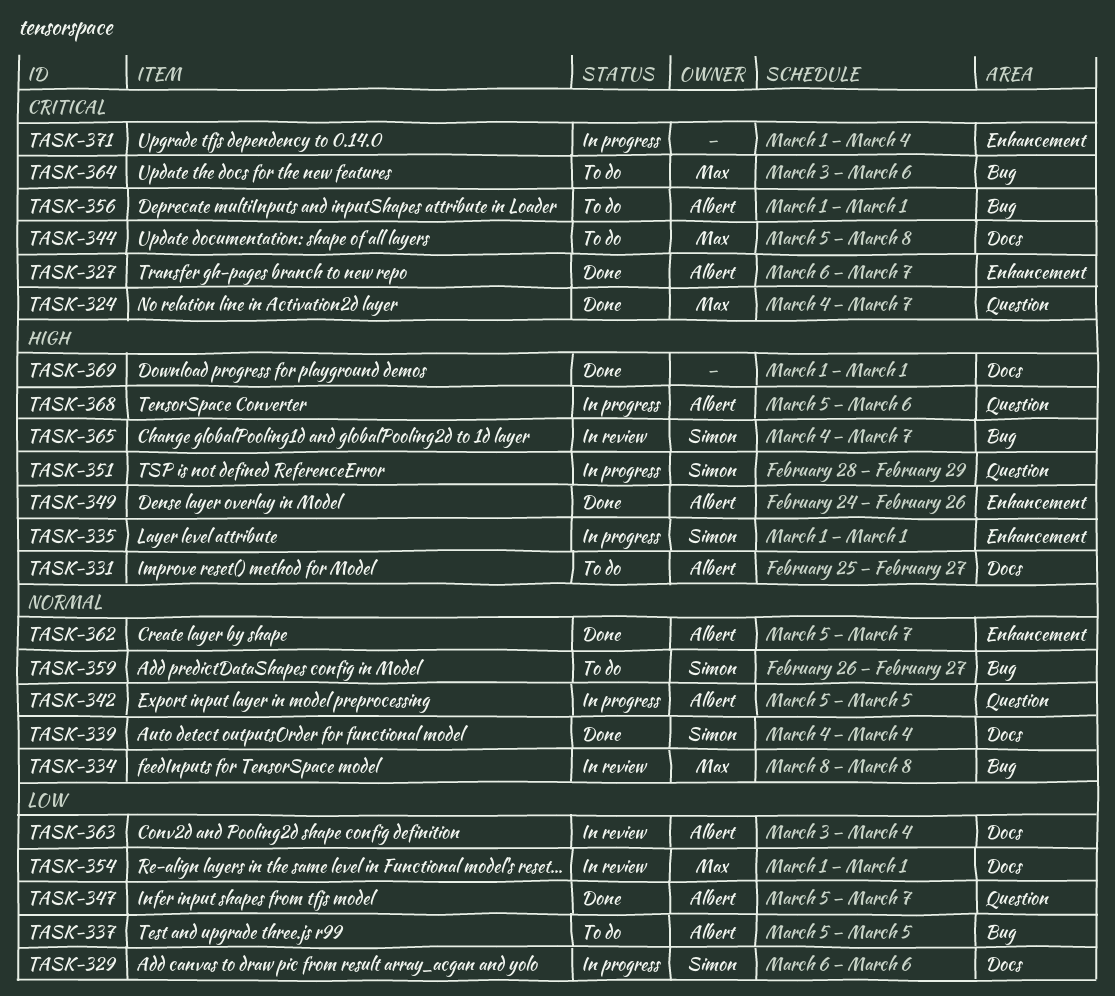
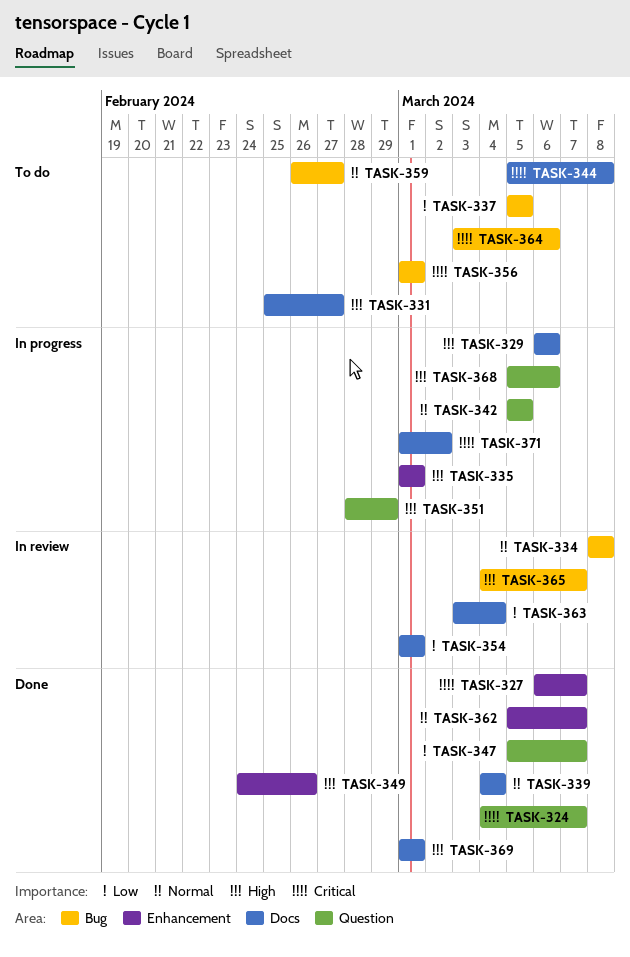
TASK-329, priority: Low -> High
TASK-371, label: Enhancement -> Docs
TASK-371, due: Mar 4 -> Mar 2

